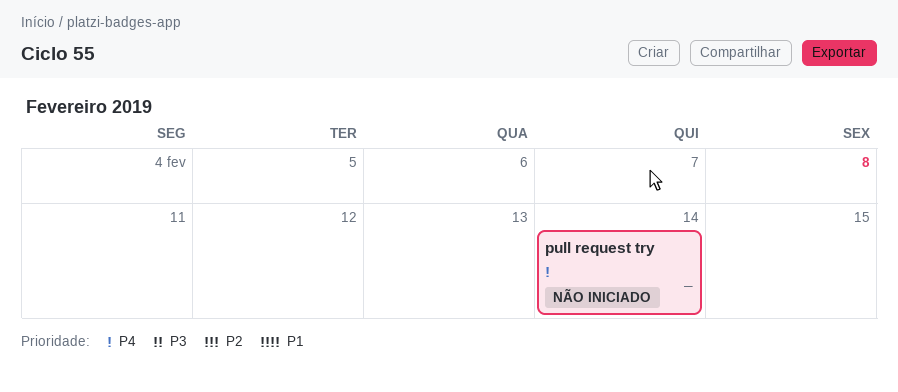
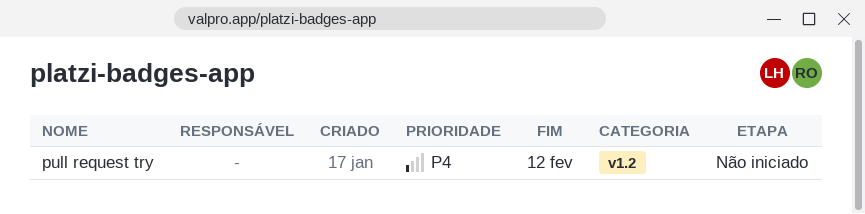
pull request try, due: Feb 14 -> Feb 12

